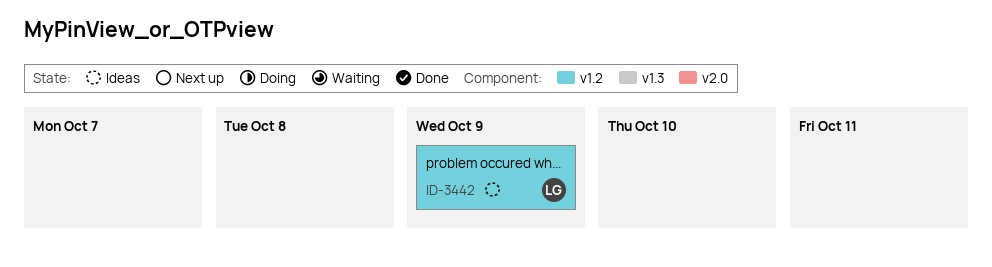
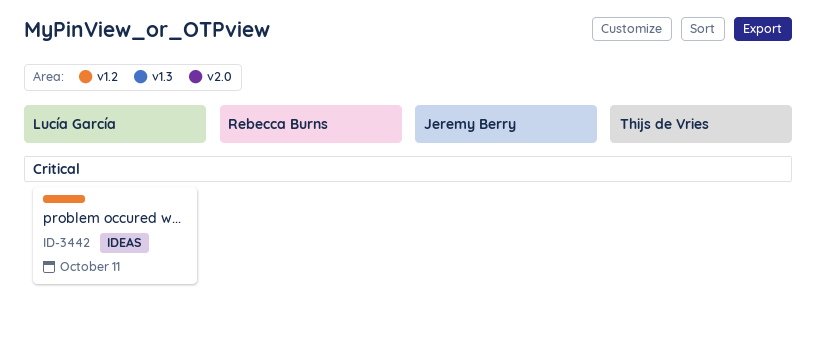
ID-3442, due: Oct 9 -> Oct 11

